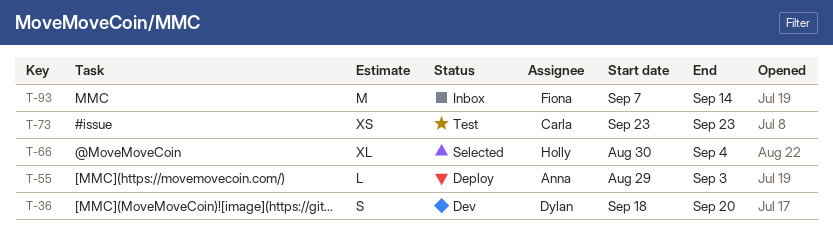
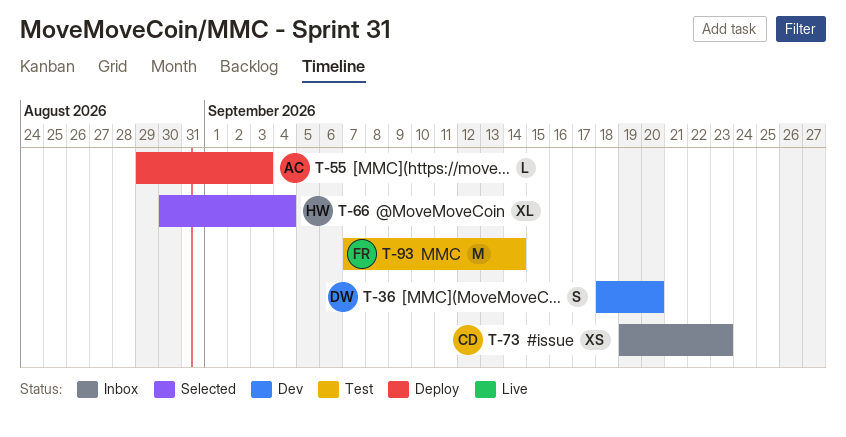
T-73, status: Test -> Inbox
T-73, start: Sep 23 -> Sep 19
T-93, status: Inbox -> Test

